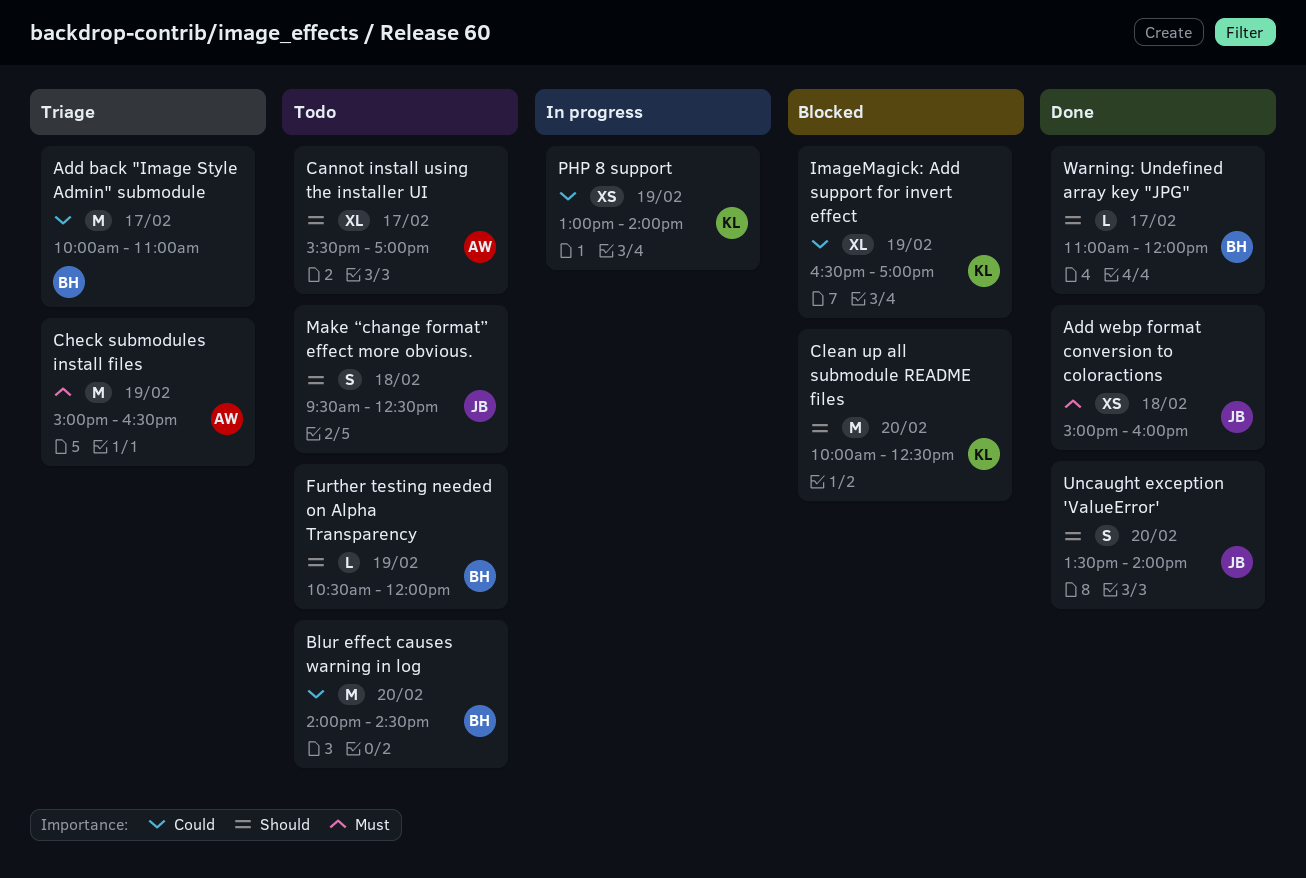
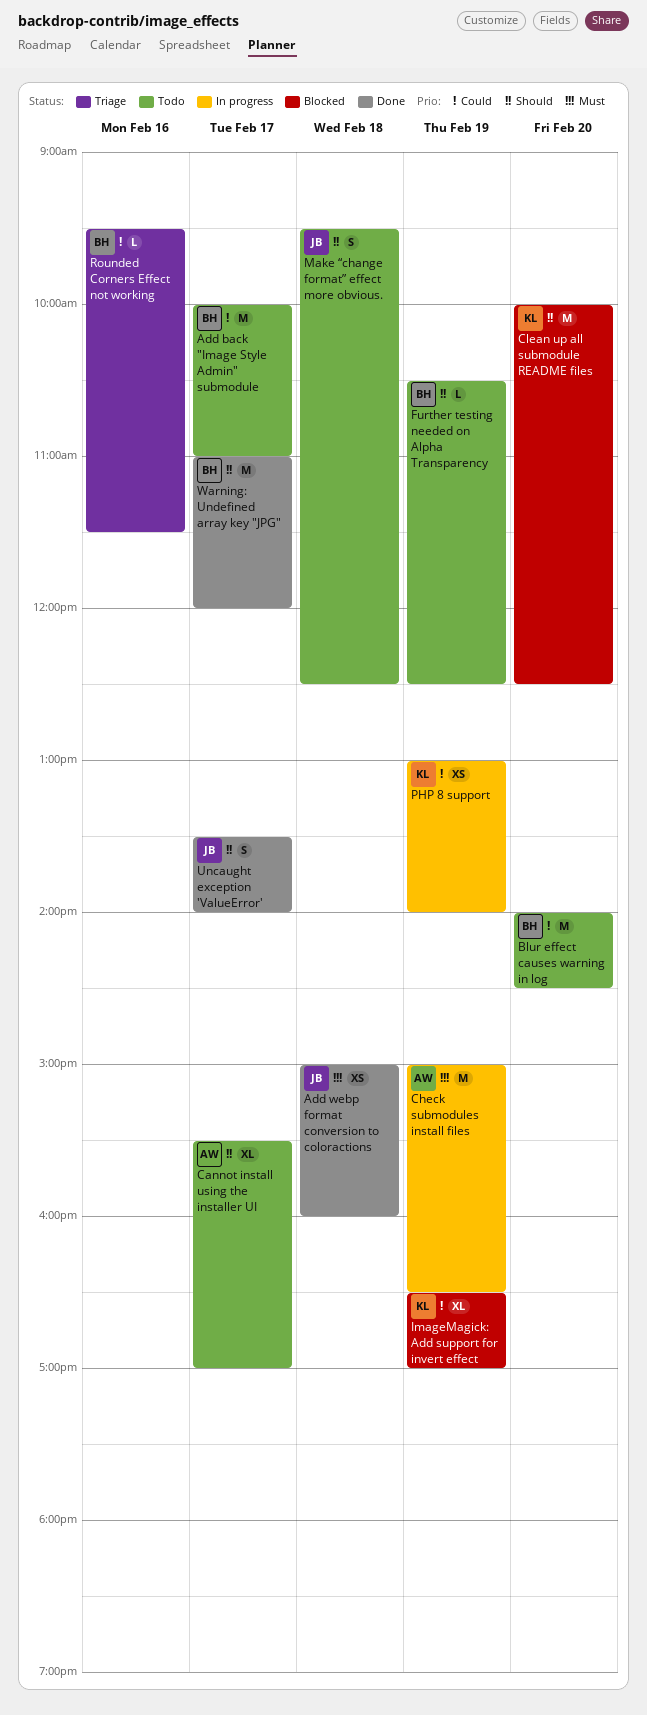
Add back "Image Style Admin" submodule, status: Triage -> Todo
Check submodules install files, status: Triage -> In progress
Further testing needed on Alpha Transparency, ends: 12:00 -> 12:30
Rounded Corners Effect not working: none -> present
Uncaught exception 'ValueError', day: Feb 20 -> Feb 17
Warning: Undefined array key "JPG", estimate: L -> M

